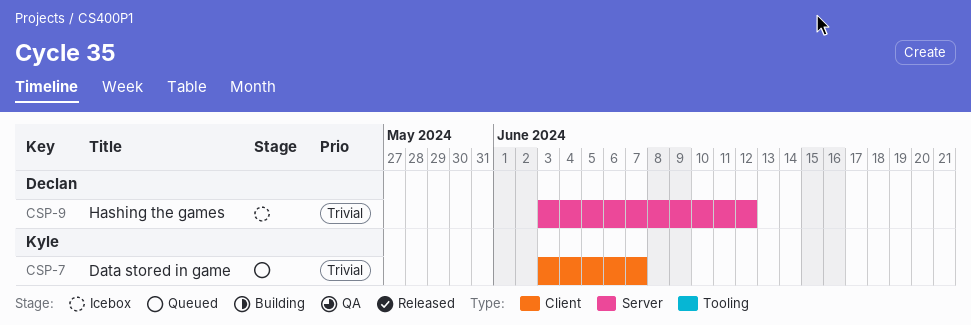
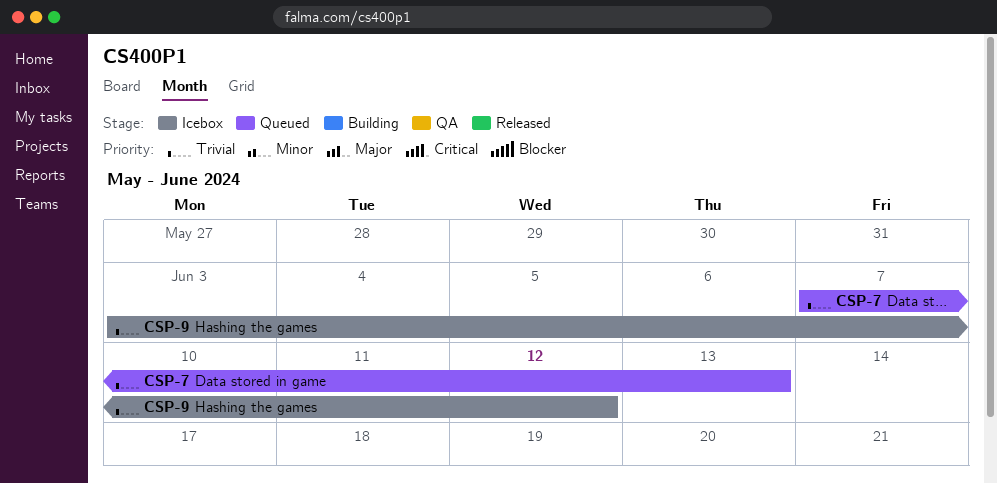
CSP-7, start: Jun 3 -> Jun 7
CSP-7, due: Jun 7 -> Jun 13

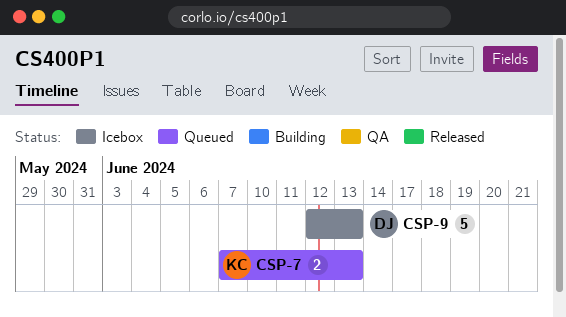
CSP-9, start: Jun 3 -> Jun 12
CSP-9, due: Jun 12 -> Jun 13

